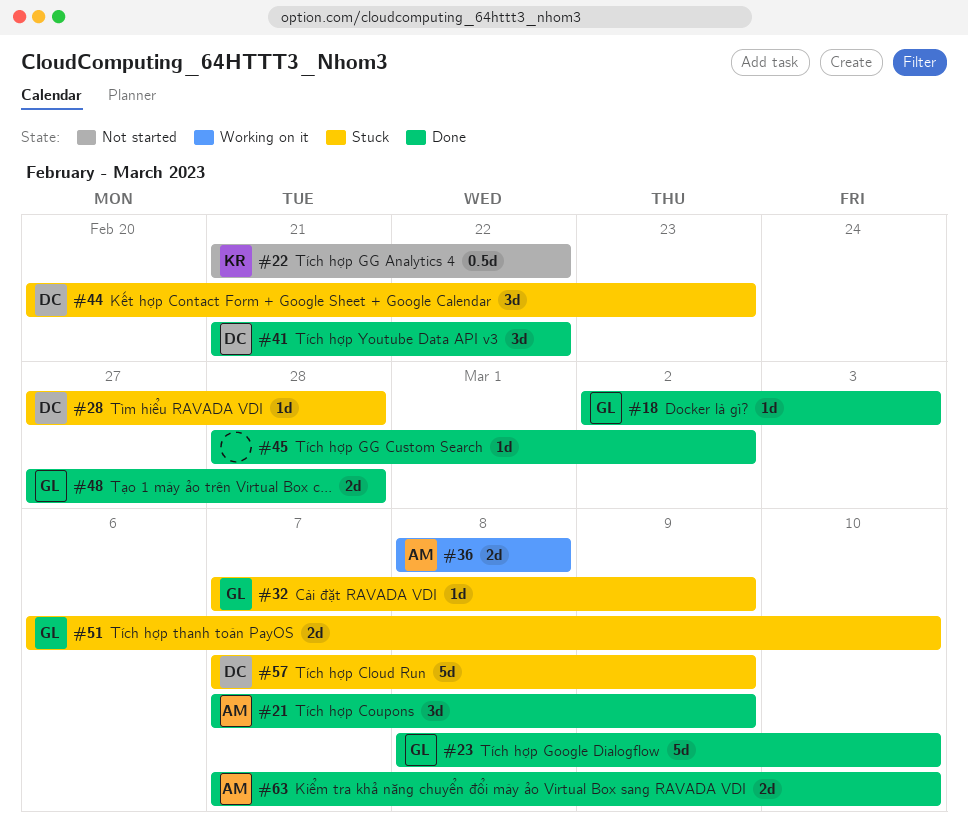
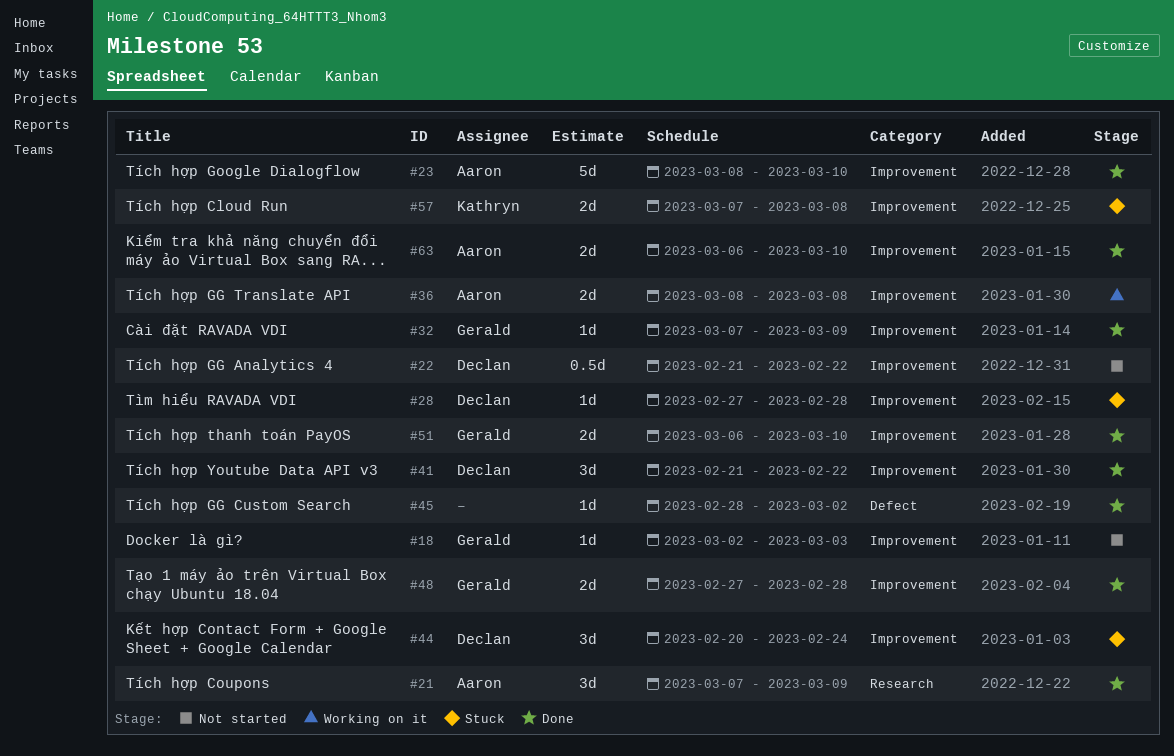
#18, status: Done -> Not started
#22, owner: Kathryn -> Declan
#23, owner: Gerald -> Aaron
#32, status: Stuck -> Done
#44, due: Feb 23 -> Feb 24
#51, status: Stuck -> Done
#57, owner: Declan -> Kathryn
#57, estimate: 5d -> 2d
#57, due: Mar 9 -> Mar 8
#63, start: Mar 7 -> Mar 6

